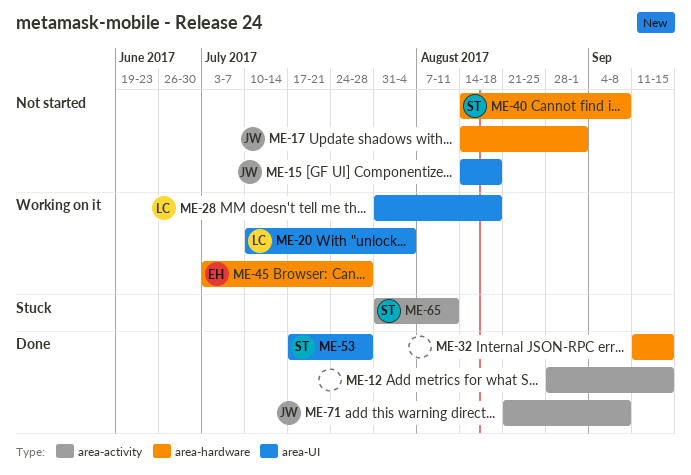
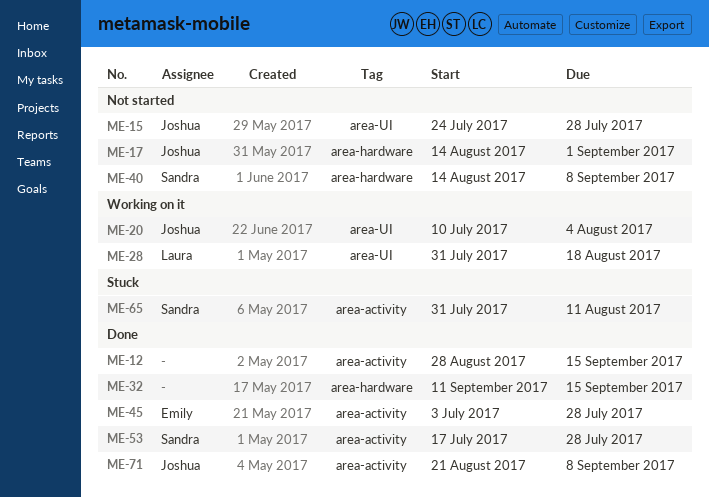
ME-15, start: Aug 14 -> Jul 24
ME-15, due: Aug 18 -> Jul 28
ME-20, owner: Laura -> Joshua
ME-45, status: Working on it -> Done
ME-45, label: area-hardware -> area-activity
ME-53, label: area-UI -> area-activity

